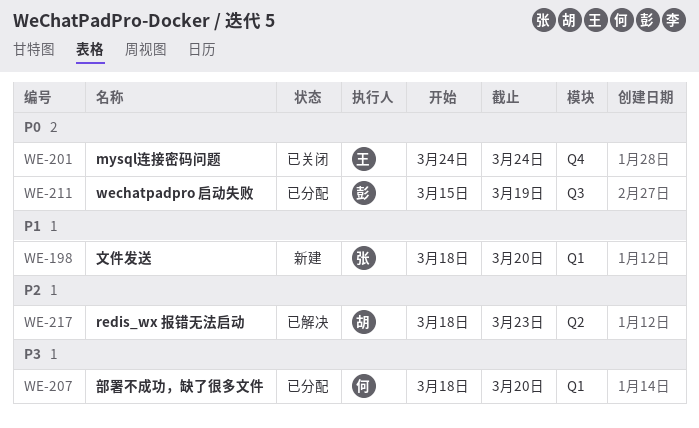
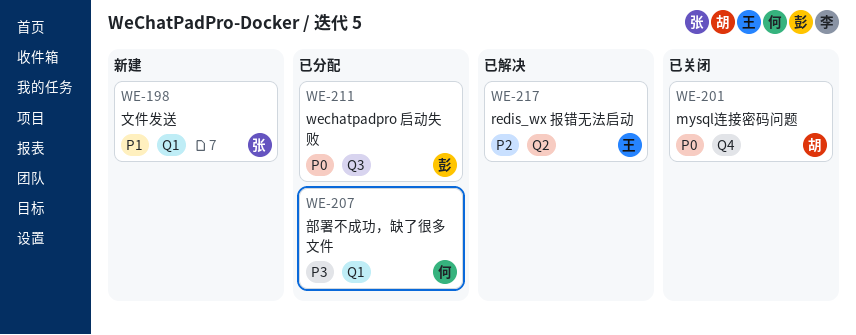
WE-201, owner: 王 -> 胡
WE-217, owner: 胡 -> 王

